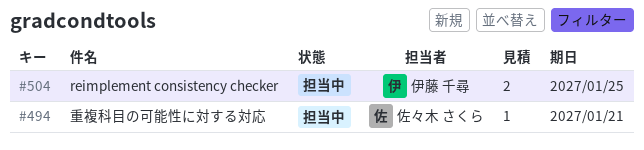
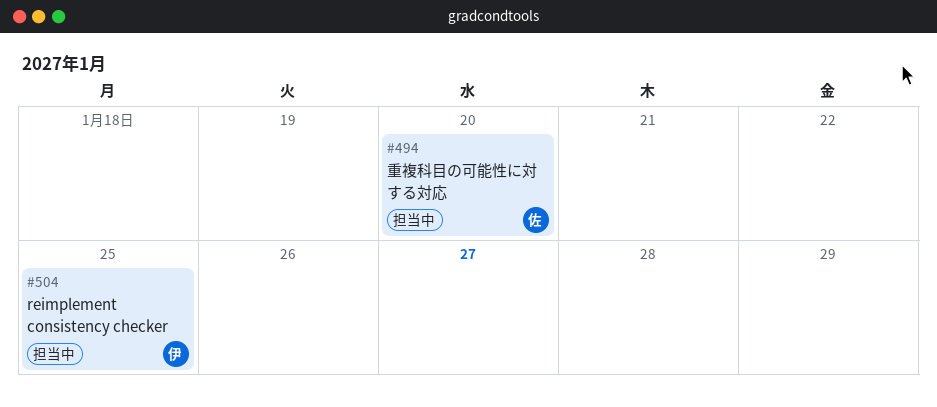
#494, due: Jan 21 -> Jan 20

